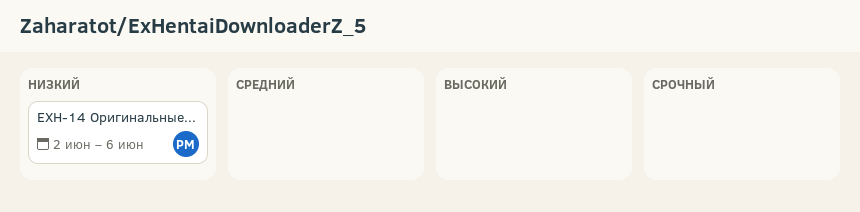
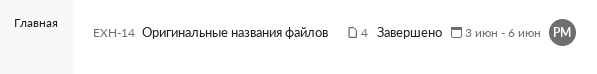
EXH-14, start: Jun 2 -> Jun 3

